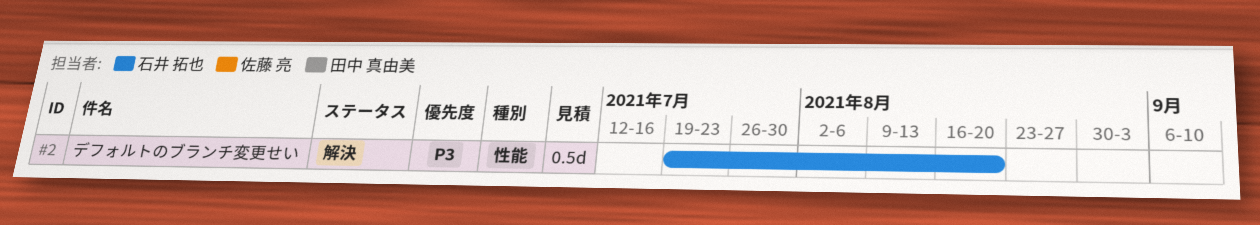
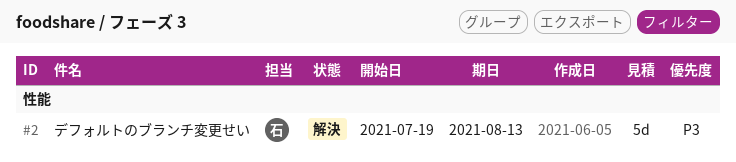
#2, estimate: 0.5d -> 5d
#2, due: Aug 20 -> Aug 13

